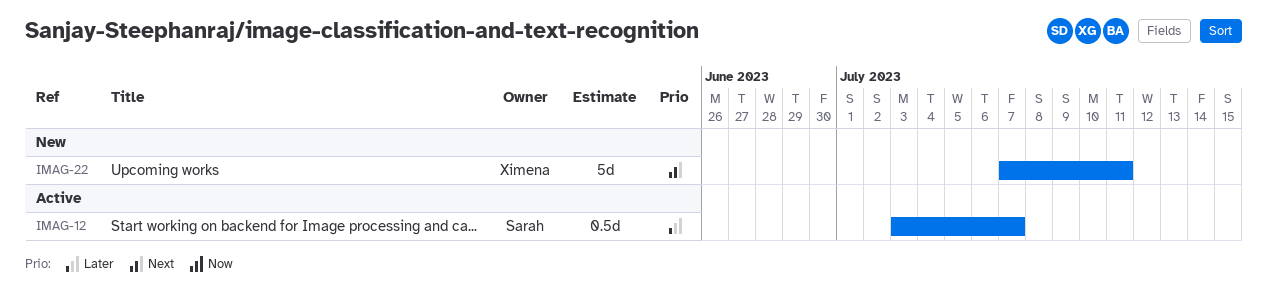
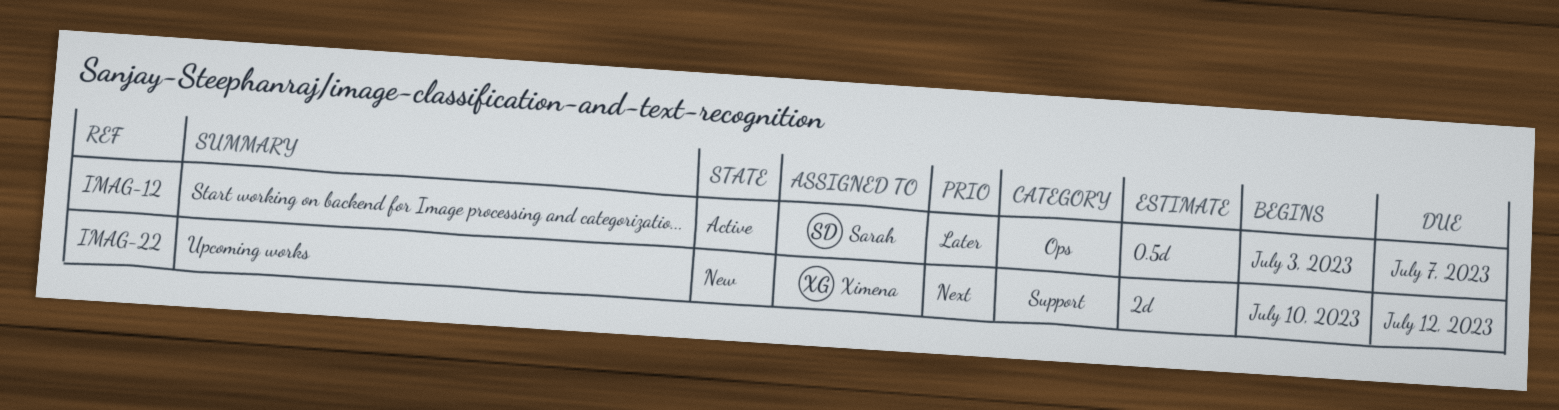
IMAG-22, estimate: 5d -> 2d
IMAG-22, start: Jul 7 -> Jul 10
IMAG-22, due: Jul 11 -> Jul 12

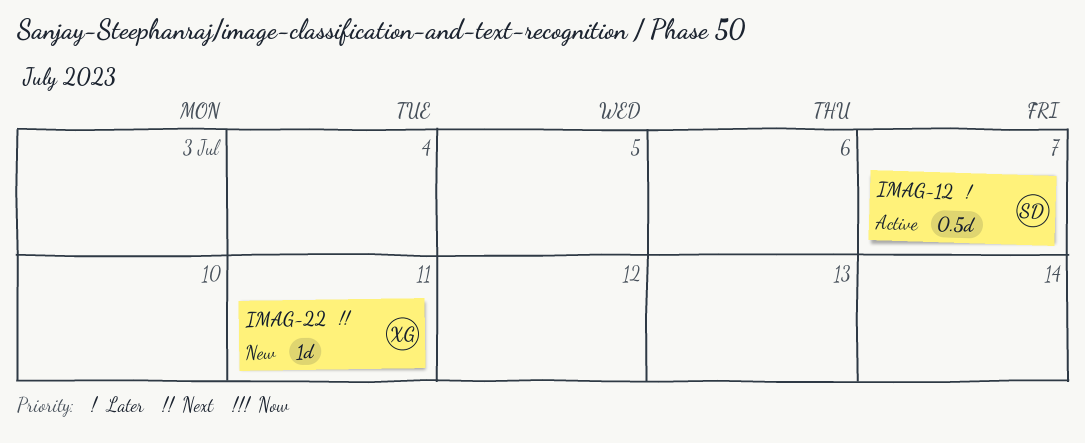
IMAG-22, estimate: 2d -> 1d
IMAG-22, due: Jul 12 -> Jul 11

